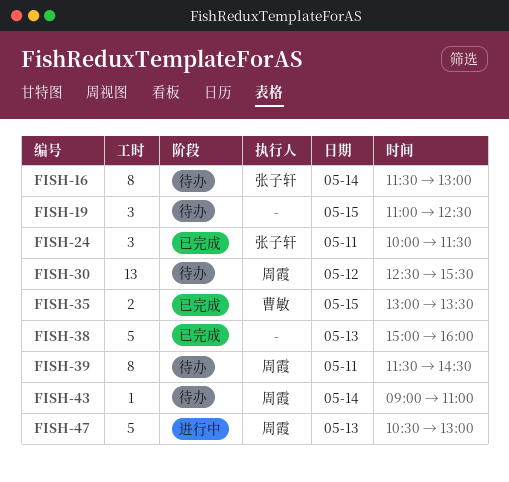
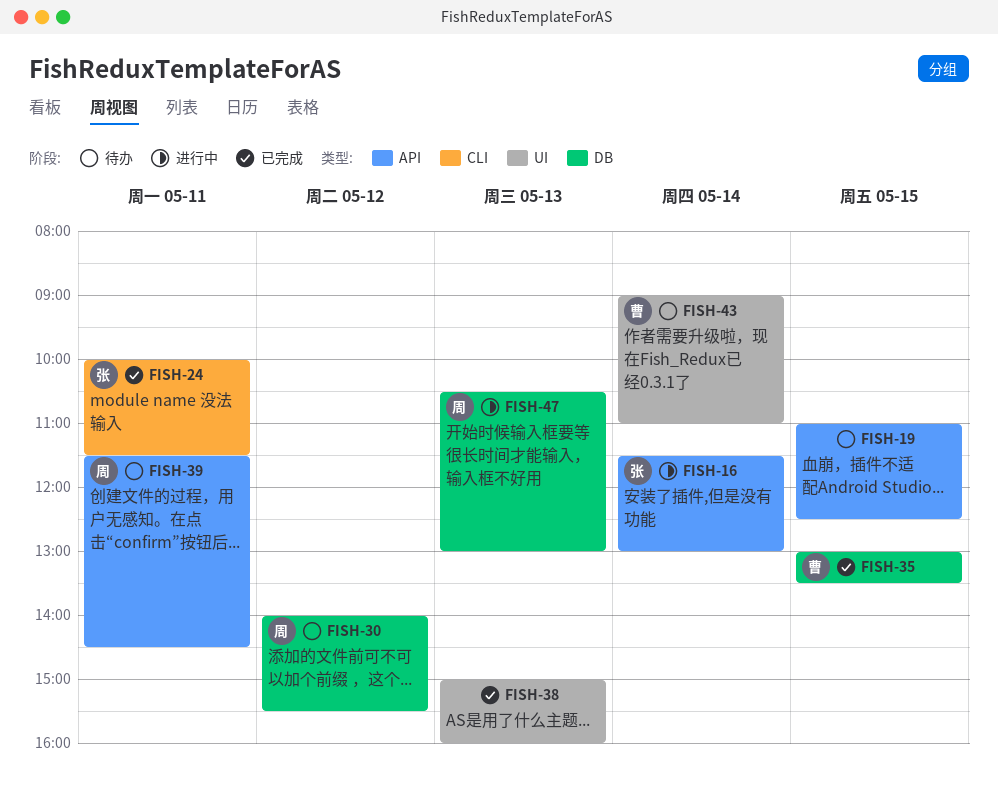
FISH-16, status: 待办 -> 进行中
FISH-30, begins: 12:30 -> 14:00
FISH-43, owner: 周霞 -> 曹敏

